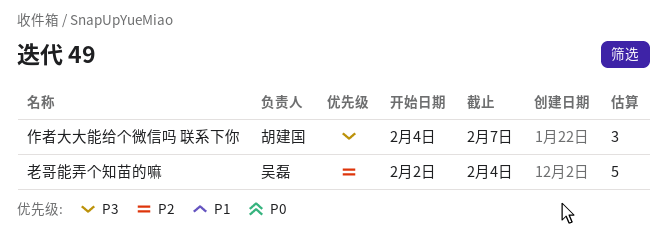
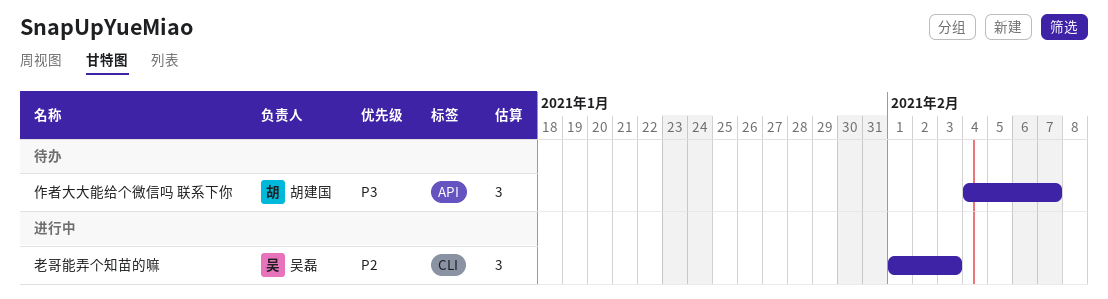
老哥能弄个知苗的嘛, estimate: 5 -> 3
老哥能弄个知苗的嘛, start: Feb 2 -> Feb 1
老哥能弄个知苗的嘛, due: Feb 4 -> Feb 3

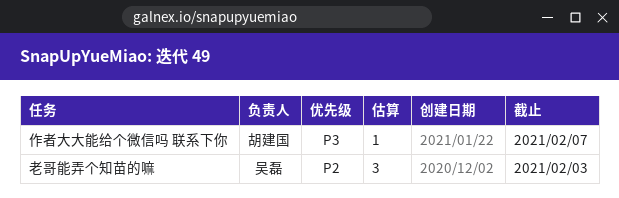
作者大大能给个微信吗 联系下你, estimate: 3 -> 1

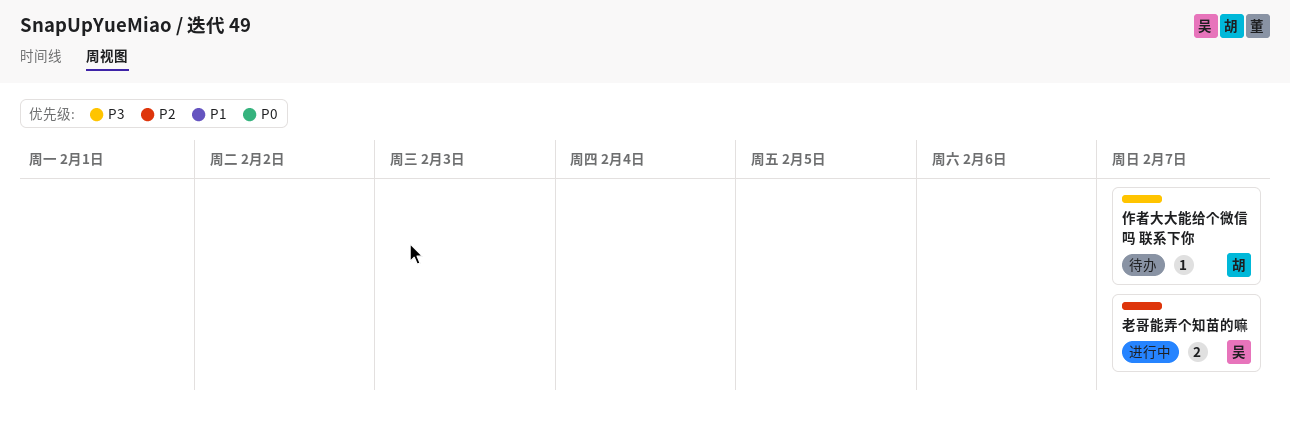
老哥能弄个知苗的嘛, estimate: 3 -> 2
老哥能弄个知苗的嘛, due: Feb 3 -> Feb 7

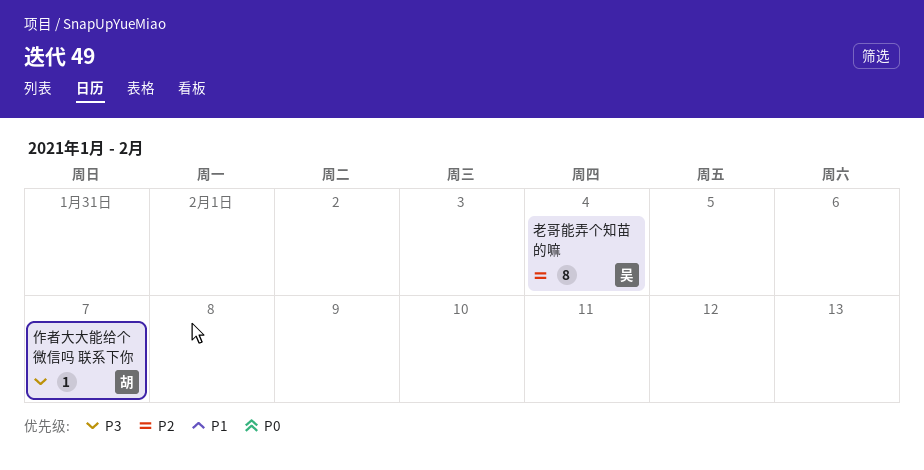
老哥能弄个知苗的嘛, estimate: 2 -> 8
老哥能弄个知苗的嘛, due: Feb 7 -> Feb 4

